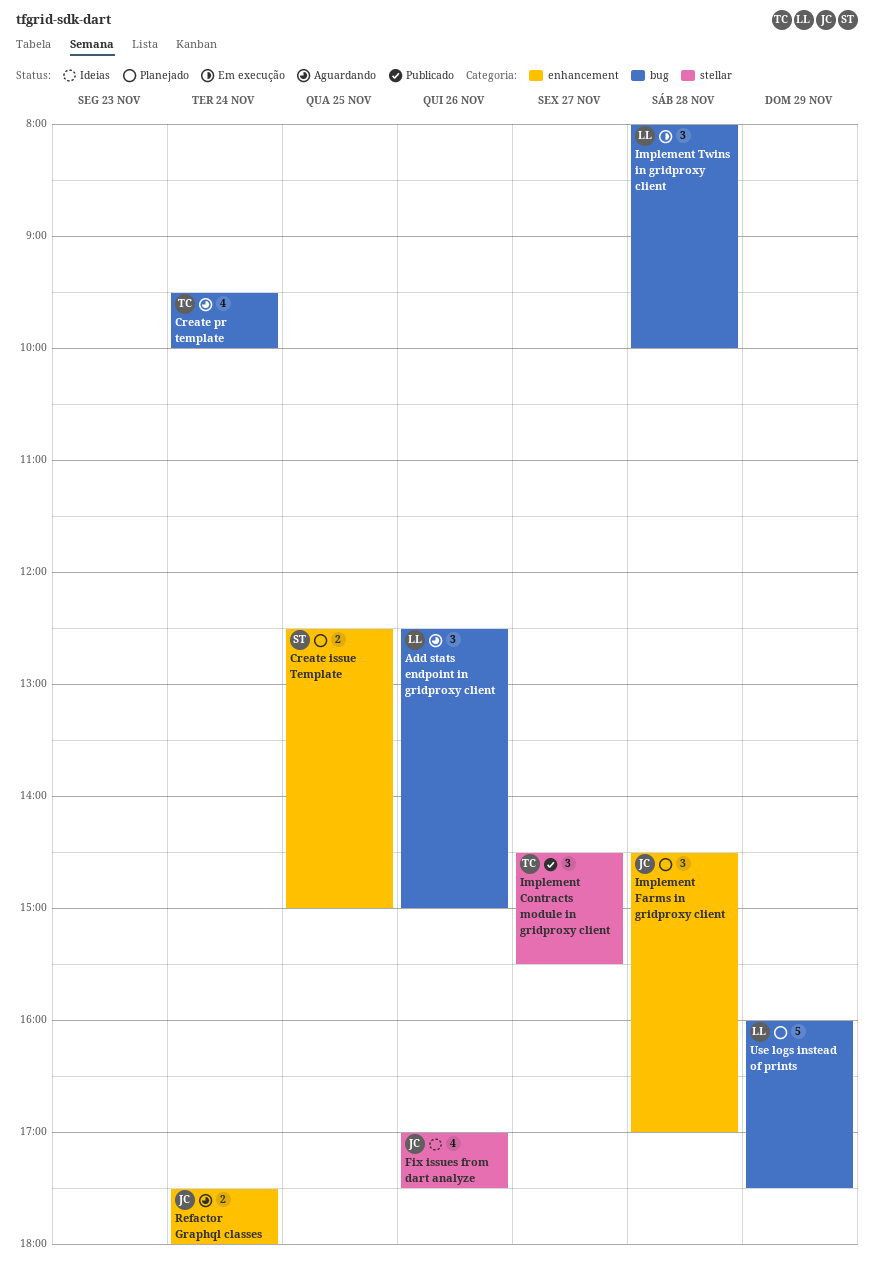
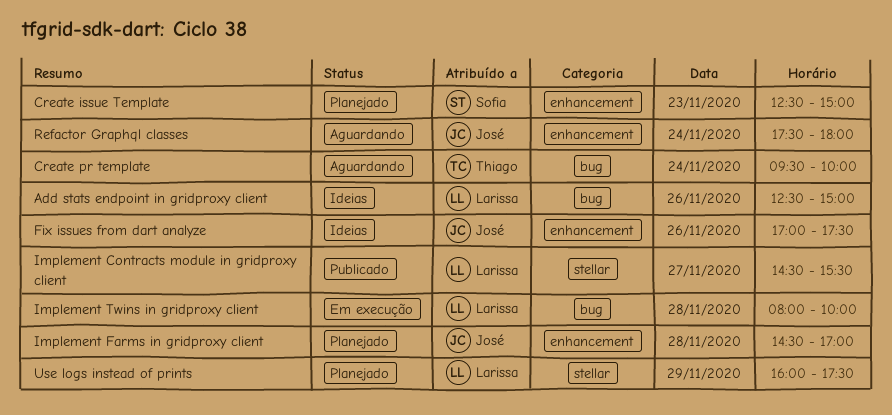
Add stats endpoint in gridproxy client, status: Aguardando -> Ideias
Create issue Template, day: Nov 25 -> Nov 23
Fix issues from dart analyze, label: stellar -> enhancement
Implement Contracts module in gridproxy client, owner: Thiago -> Larissa
Use logs instead of prints, label: bug -> stellar

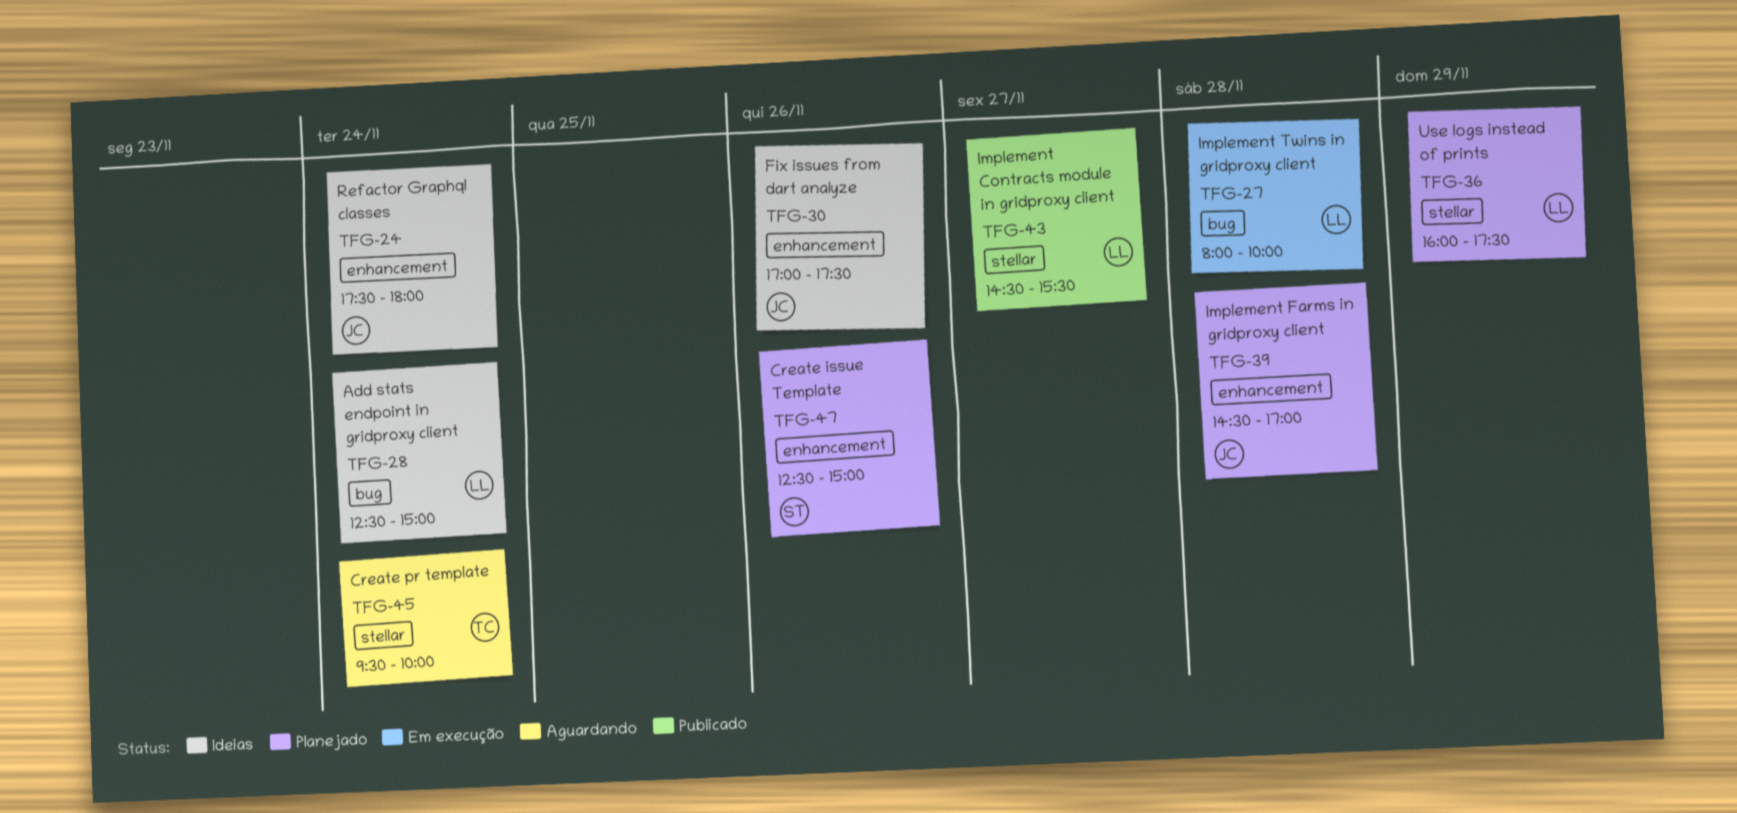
Add stats endpoint in gridproxy client, day: Nov 26 -> Nov 24
Create issue Template, day: Nov 23 -> Nov 26
Create pr template, label: bug -> stellar
Refactor Graphql classes, status: Aguardando -> Ideias

